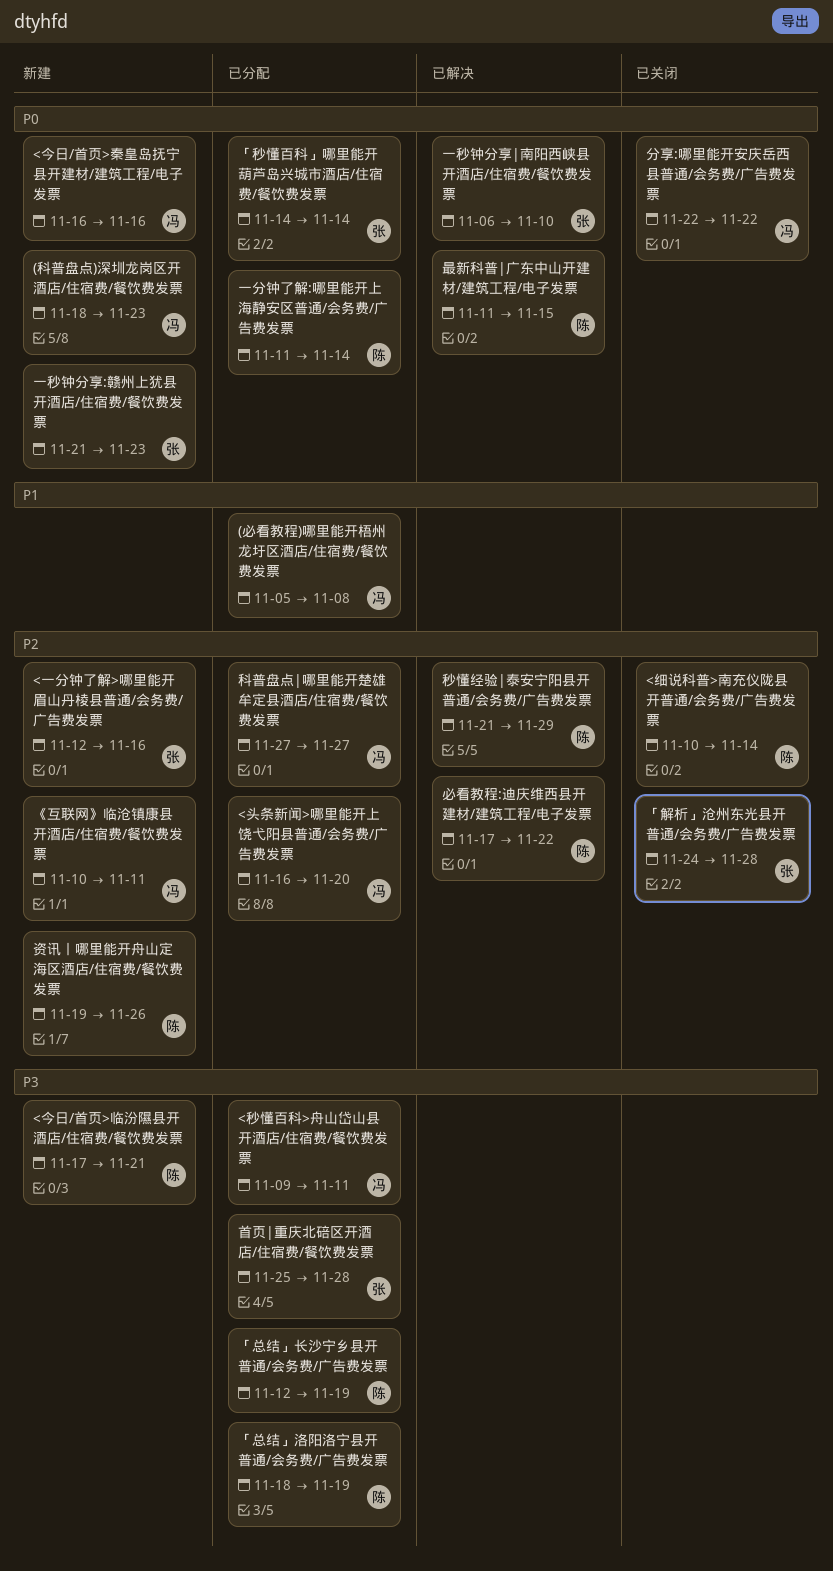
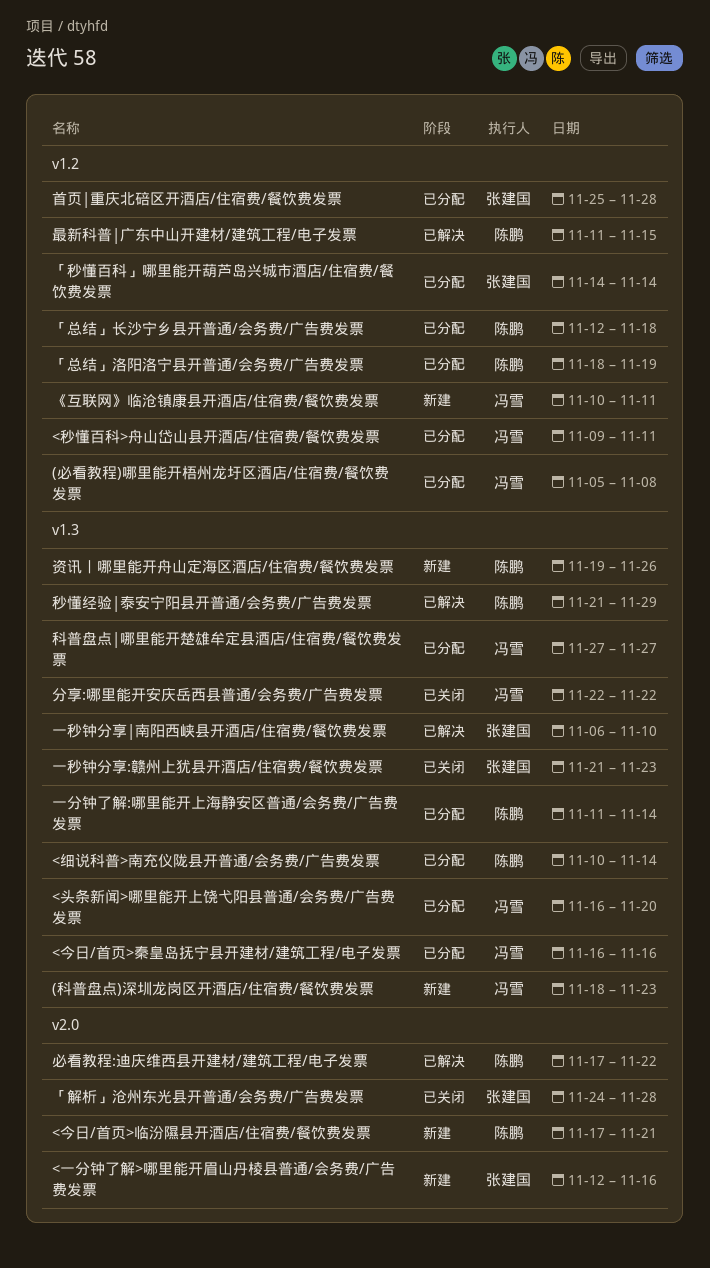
<今日/首页>秦皇岛抚宁县开建材/建筑工程/电子发票, status: 新建 -> 已分配
<细说科普>南充仪陇县开普通/会务费/广告费发票, status: 已关闭 -> 已分配
「总结」长沙宁乡县开普通/会务费/广告费发票, due: Nov 19 -> Nov 18
一秒钟分享:赣州上犹县开酒店/住宿费/餐饮费发票, status: 新建 -> 已关闭

